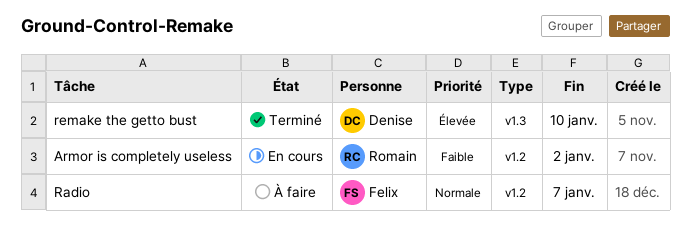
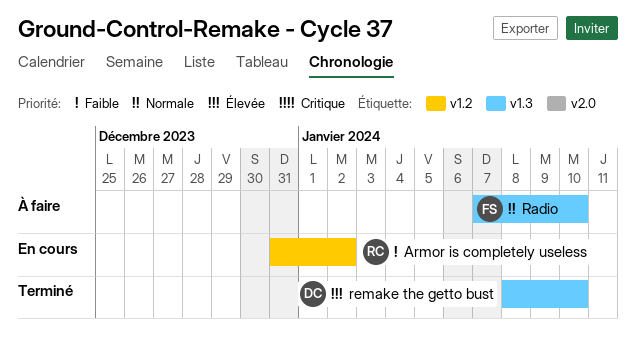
Radio, label: v1.2 -> v1.3
Radio, due: Jan 7 -> Jan 10

